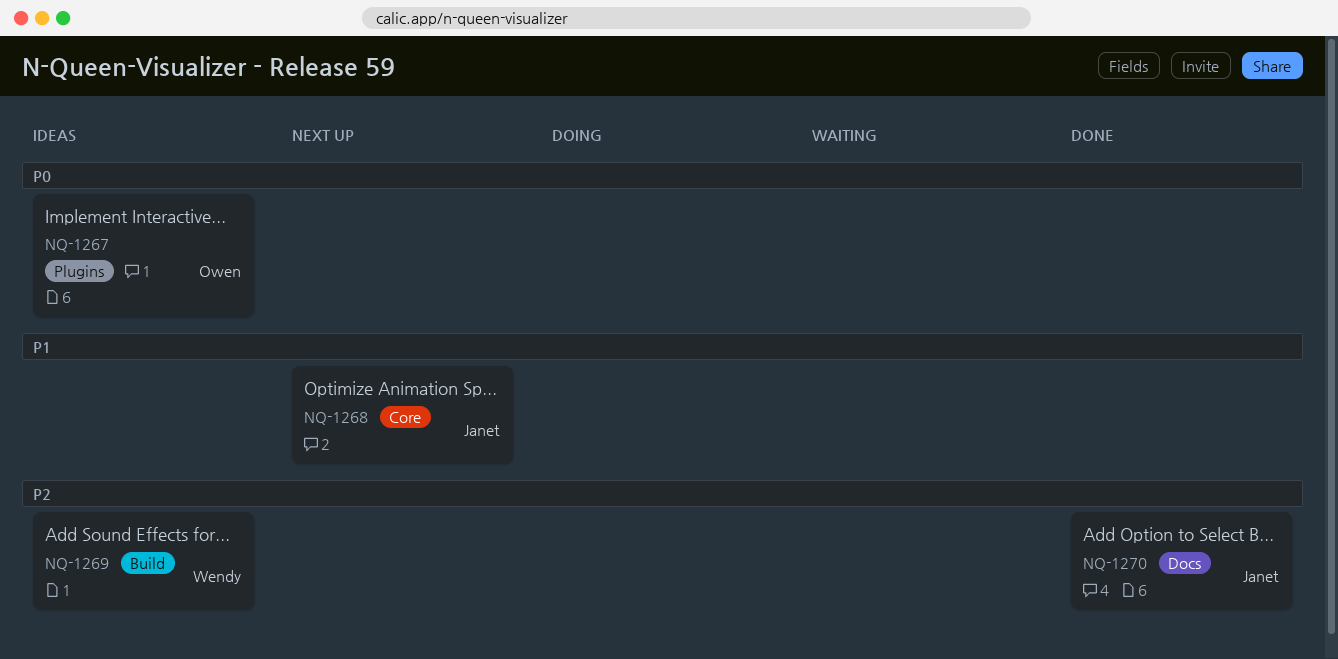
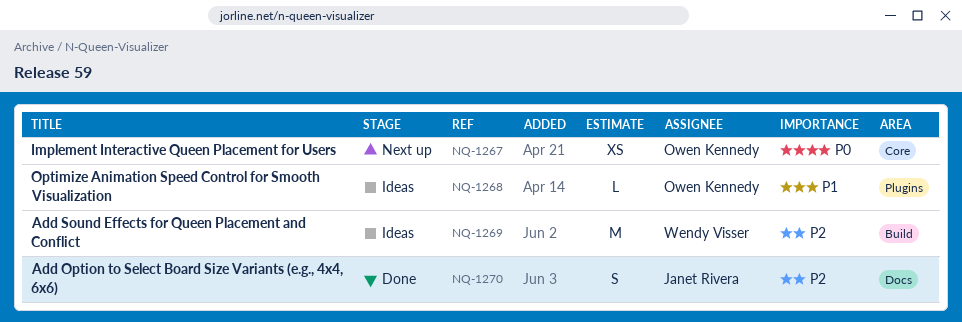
NQ-1267, status: Ideas -> Next up
NQ-1267, label: Plugins -> Core
NQ-1268, status: Next up -> Ideas
NQ-1268, owner: Janet Rivera -> Owen Kennedy
NQ-1268, label: Core -> Plugins

